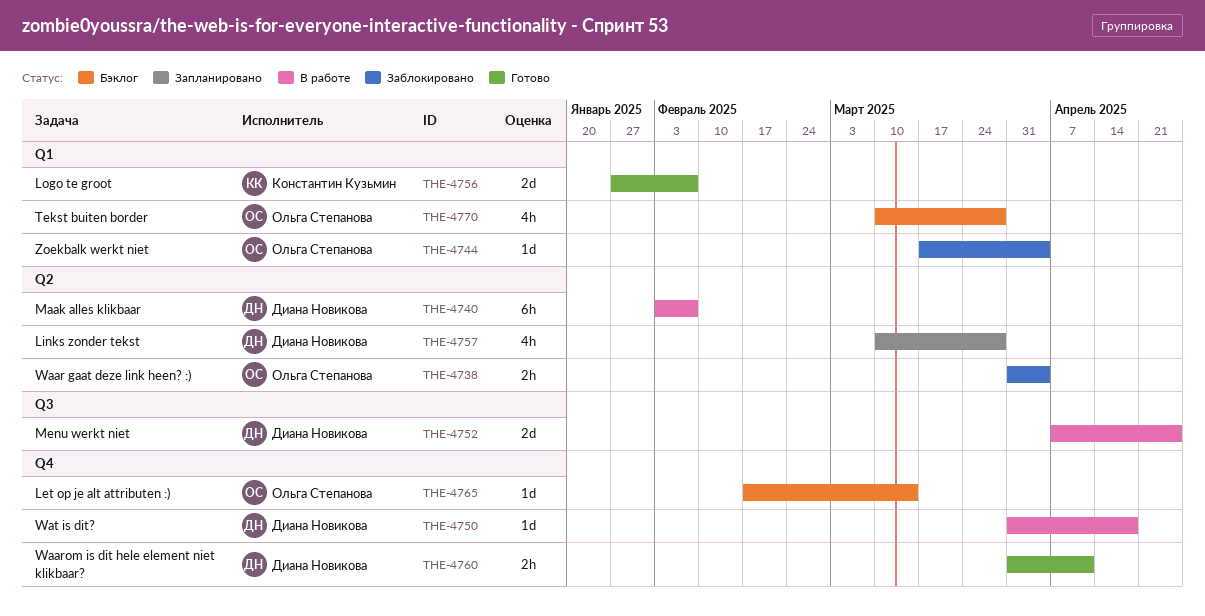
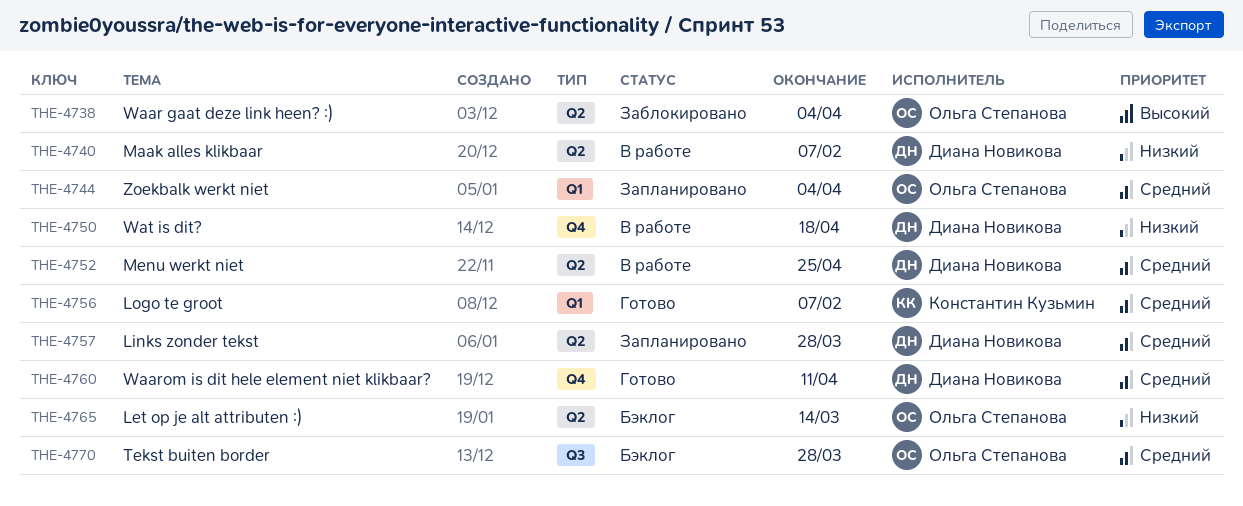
THE-4744, status: Заблокировано -> Запланировано
THE-4752, label: Q3 -> Q2
THE-4765, label: Q4 -> Q2
THE-4770, label: Q1 -> Q3

